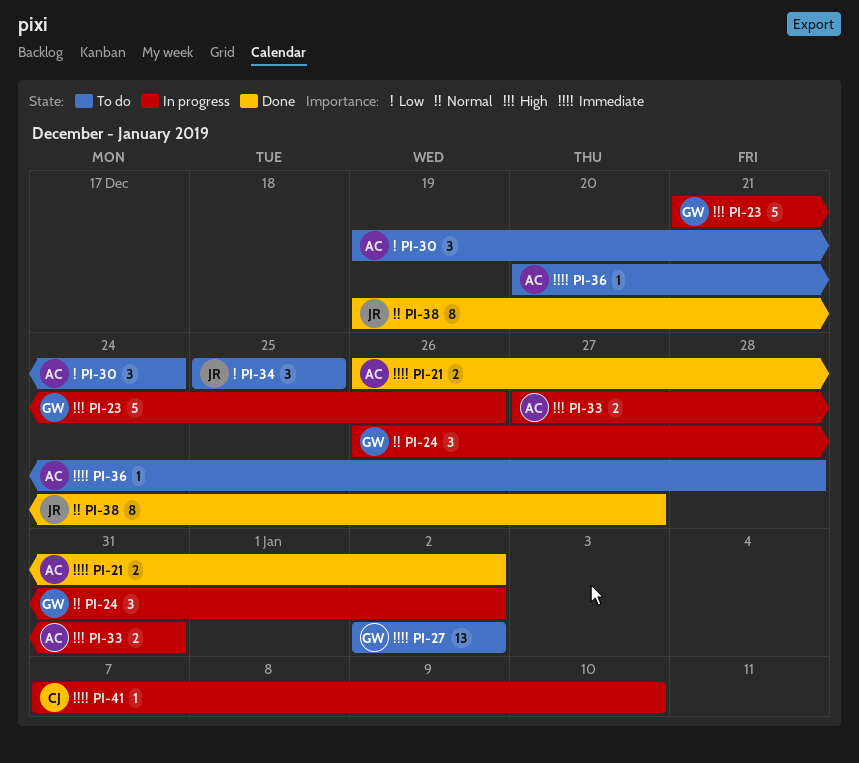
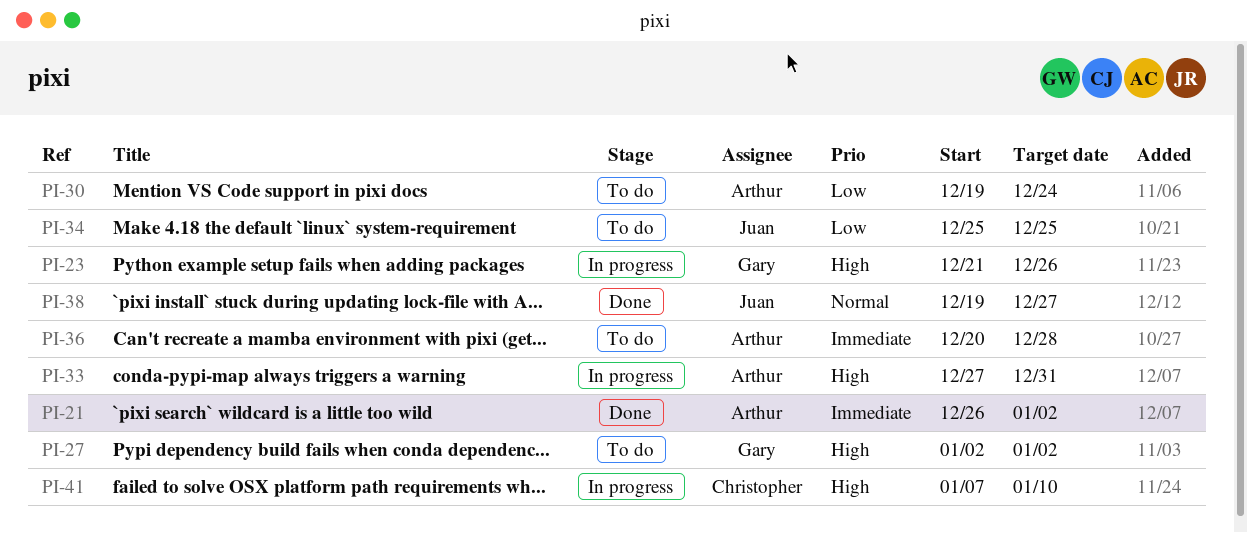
PI-24: present -> none
PI-27, priority: Immediate -> High
PI-41, priority: Immediate -> High

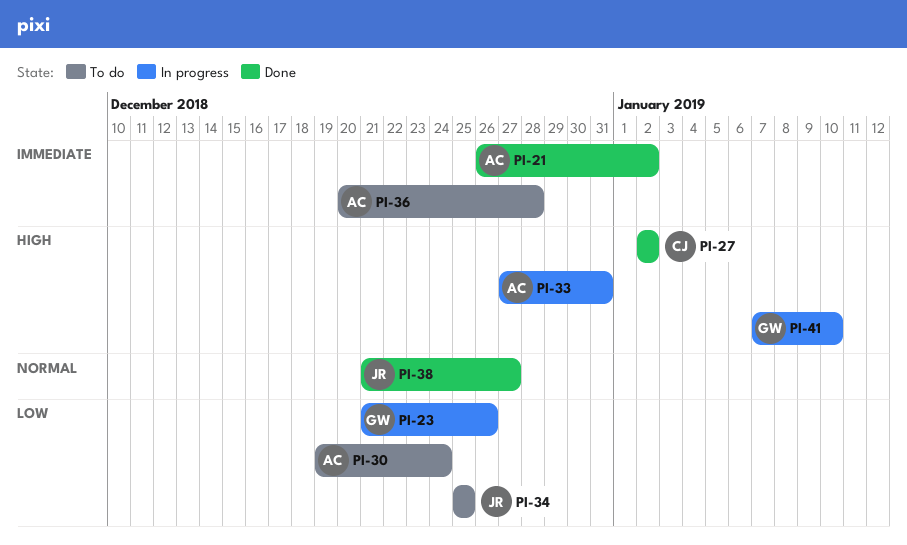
PI-23, priority: High -> Low
PI-27, status: To do -> Done
PI-27, owner: Gary -> Christopher
PI-38, start: Dec 19 -> Dec 21
PI-41, owner: Christopher -> Gary

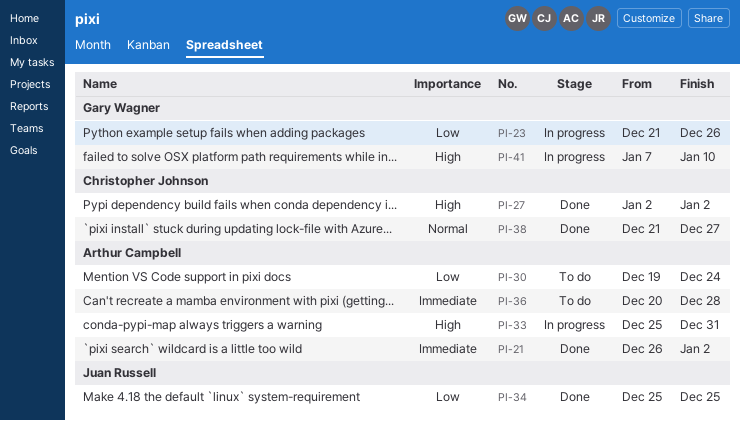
PI-33, start: Dec 27 -> Dec 25
PI-34, status: To do -> Done
PI-38, owner: Juan Russell -> Christopher Johnson

